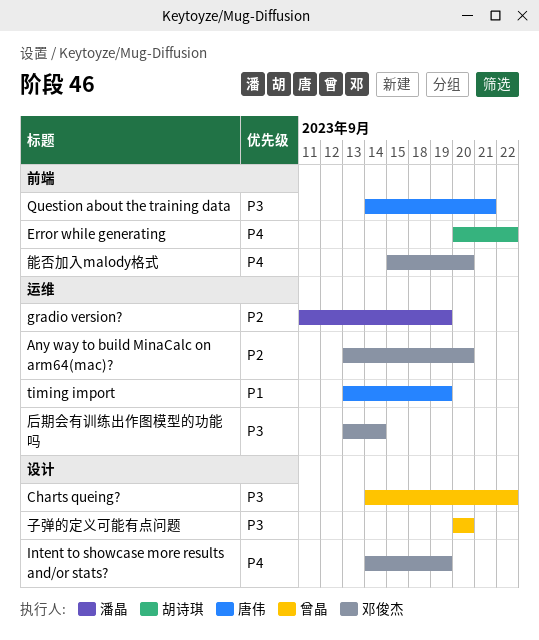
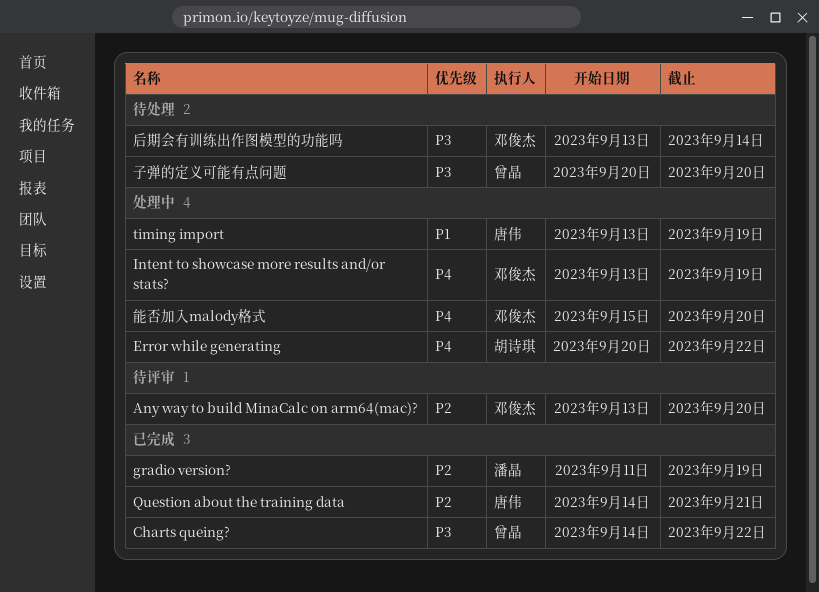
Intent to showcase more results and/or stats?, start: Sep 14 -> Sep 13
Question about the training data, priority: P3 -> P2

